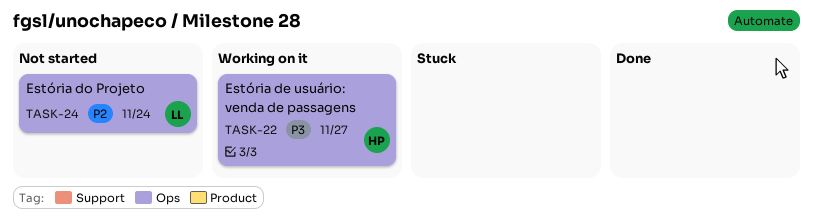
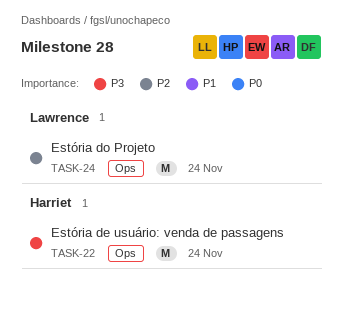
TASK-22, due: Nov 27 -> Nov 24

